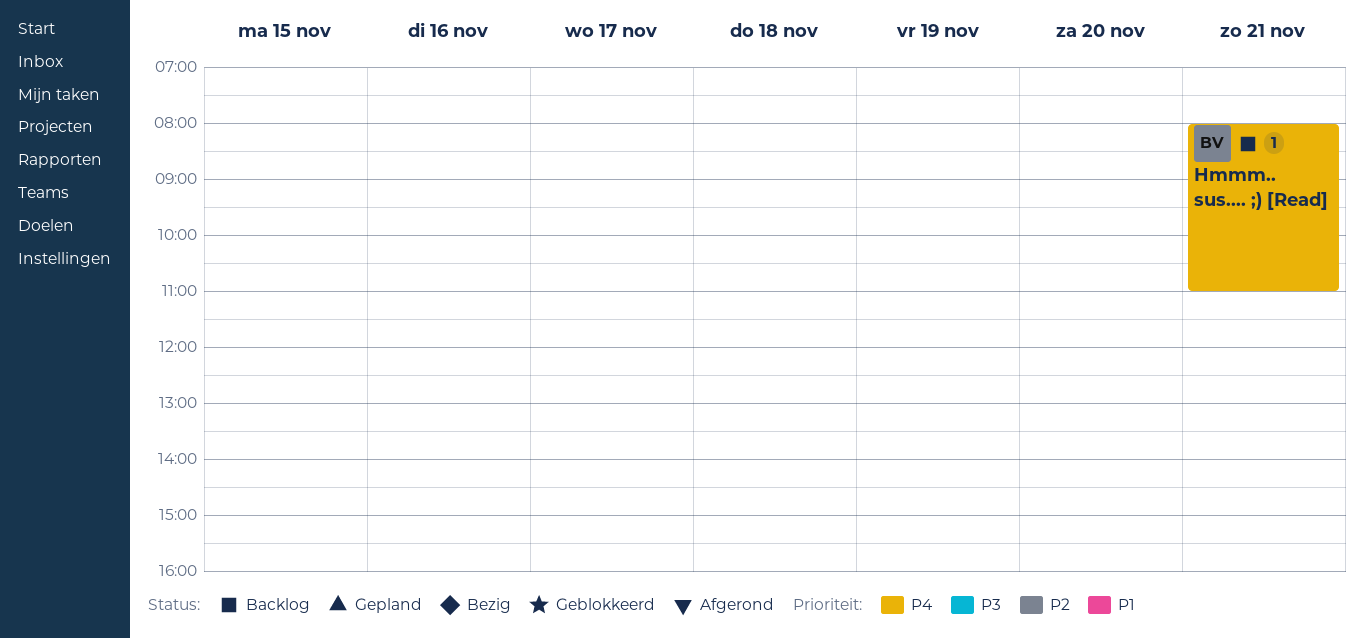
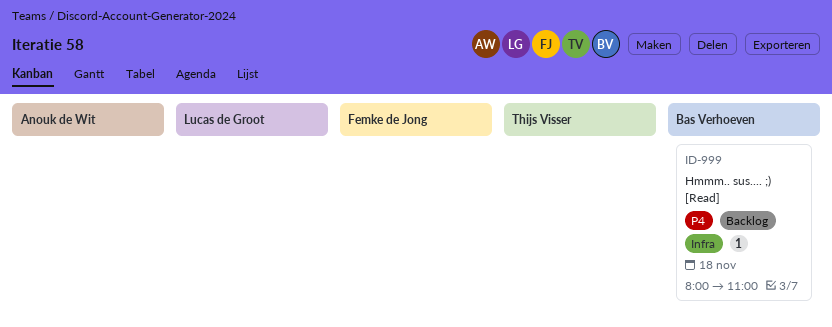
Hmmm.. sus.... ;) [Read], day: Nov 21 -> Nov 18

